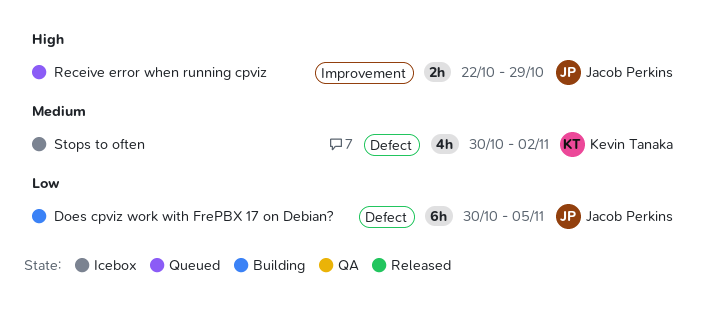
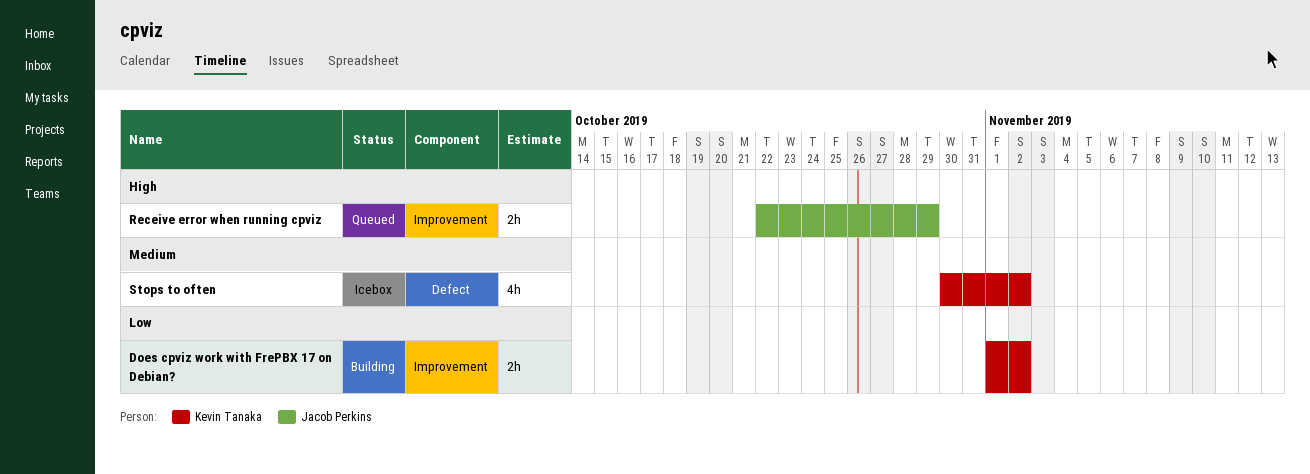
Does cpviz work with FrePBX 17 on Debian?, owner: Jacob Perkins -> Kevin Tanaka
Does cpviz work with FrePBX 17 on Debian?, label: Defect -> Improvement
Does cpviz work with FrePBX 17 on Debian?, estimate: 6h -> 2h
Does cpviz work with FrePBX 17 on Debian?, start: Oct 30 -> Nov 1
Does cpviz work with FrePBX 17 on Debian?, due: Nov 5 -> Nov 2

